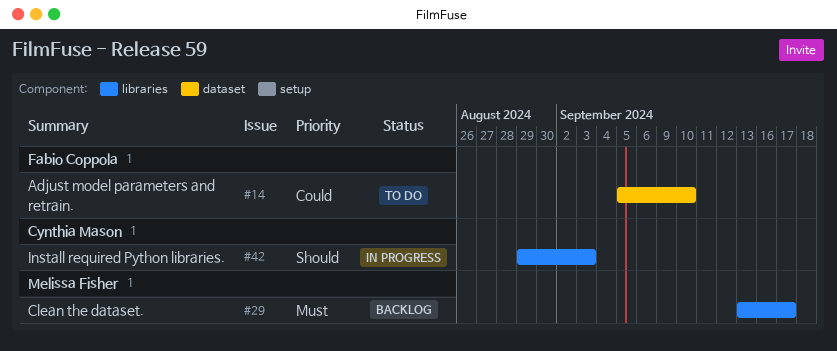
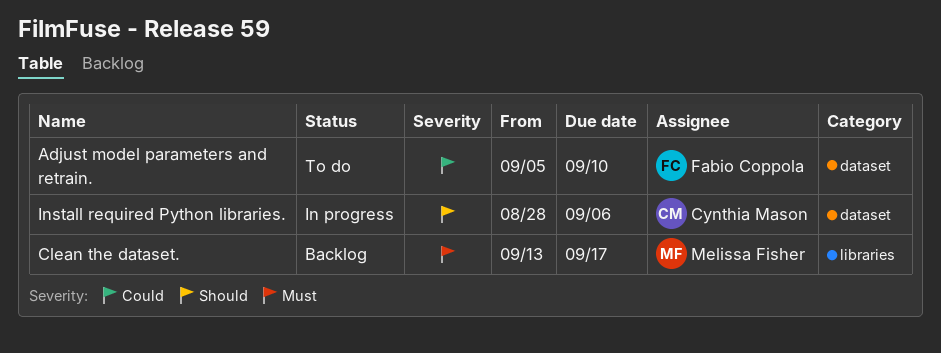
Install required Python libraries., label: libraries -> dataset
Install required Python libraries., start: Aug 29 -> Aug 28
Install required Python libraries., due: Sep 3 -> Sep 6

